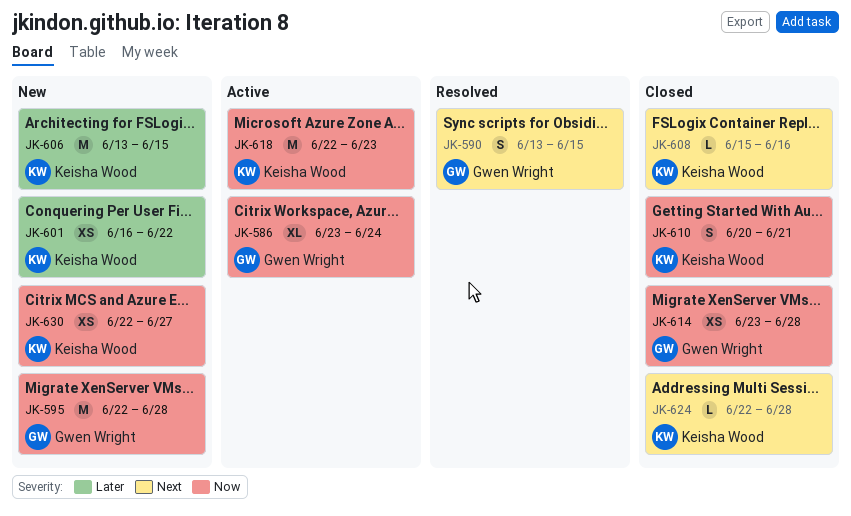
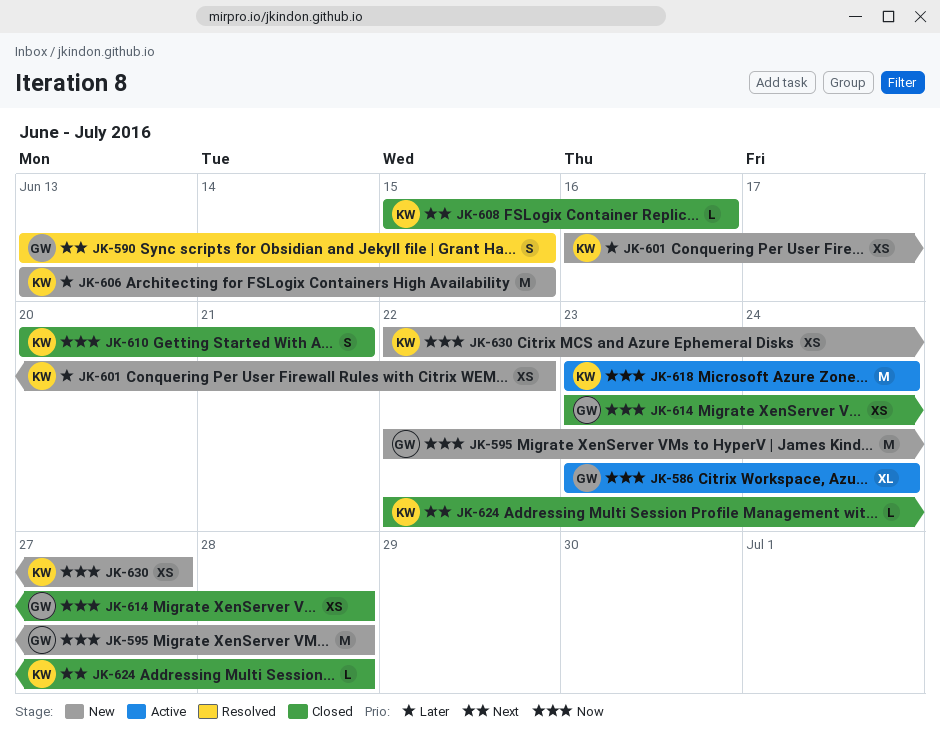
JK-618, start: Jun 22 -> Jun 23
JK-618, due: Jun 23 -> Jun 24

